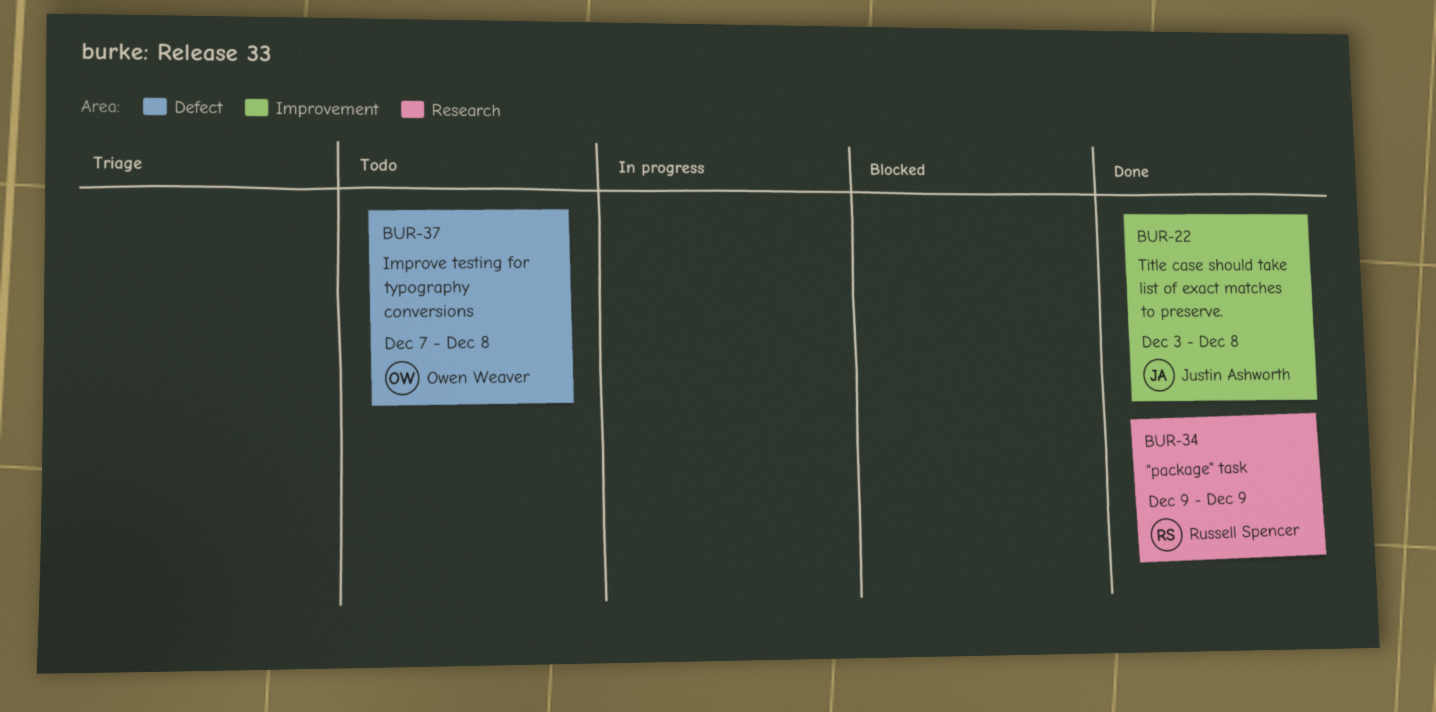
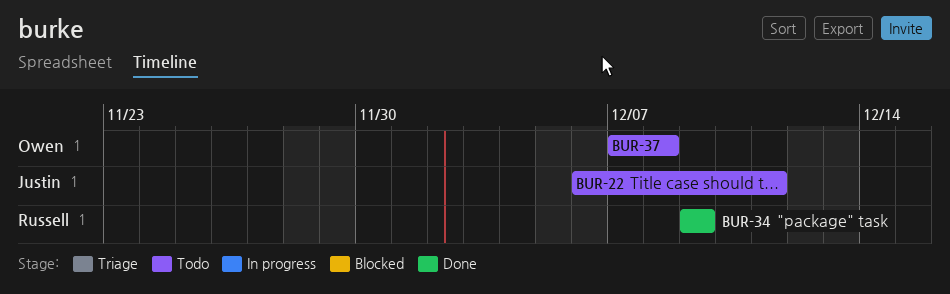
BUR-22, status: Done -> Todo
BUR-22, start: Dec 3 -> Dec 6
BUR-22, due: Dec 8 -> Dec 11

